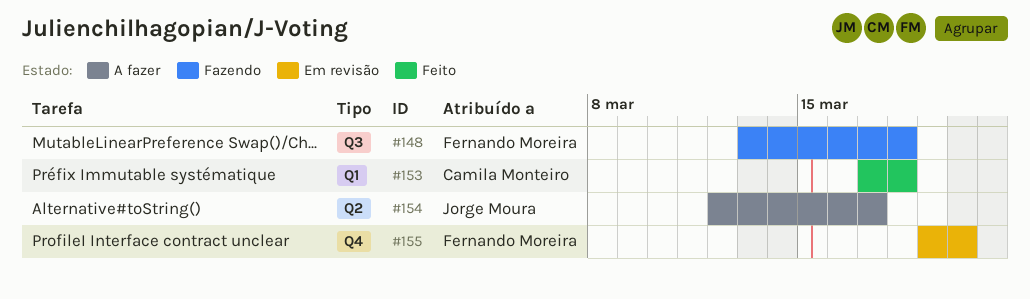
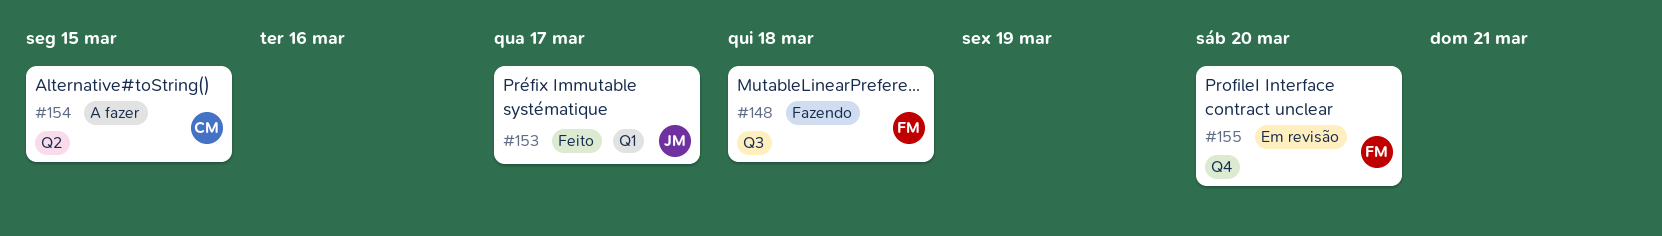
#153, owner: Camila Monteiro -> Jorge Moura
#153, due: Mar 18 -> Mar 17
#154, owner: Jorge Moura -> Camila Monteiro
#154, due: Mar 17 -> Mar 15

